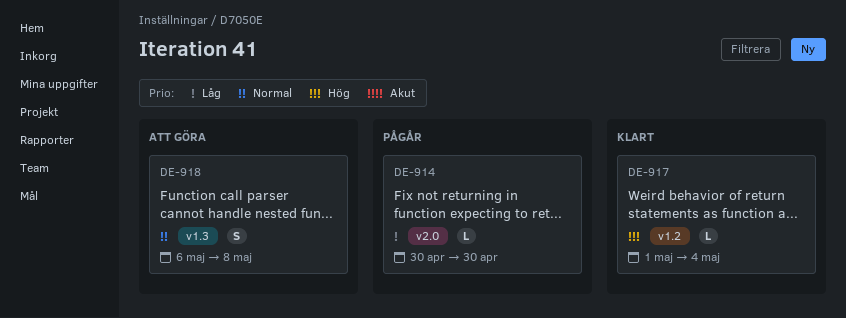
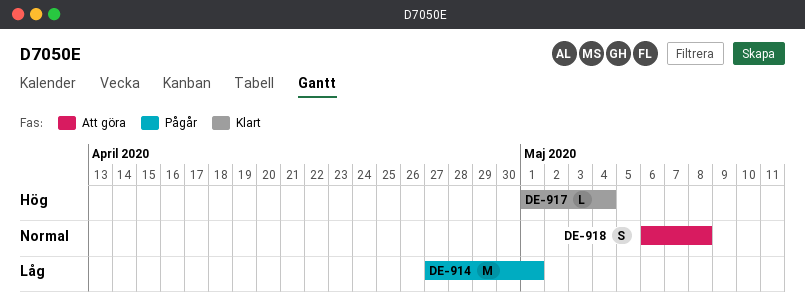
DE-914, estimate: L -> M
DE-914, start: Apr 30 -> Apr 27
DE-914, due: Apr 30 -> May 1

